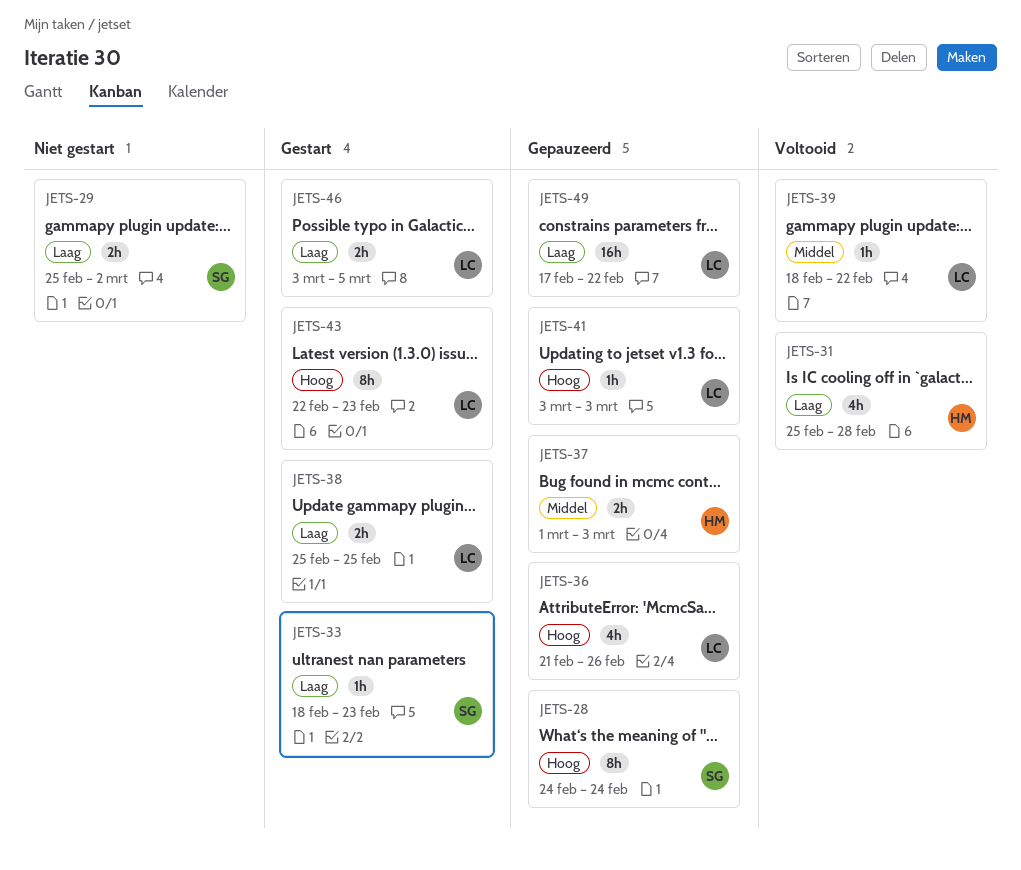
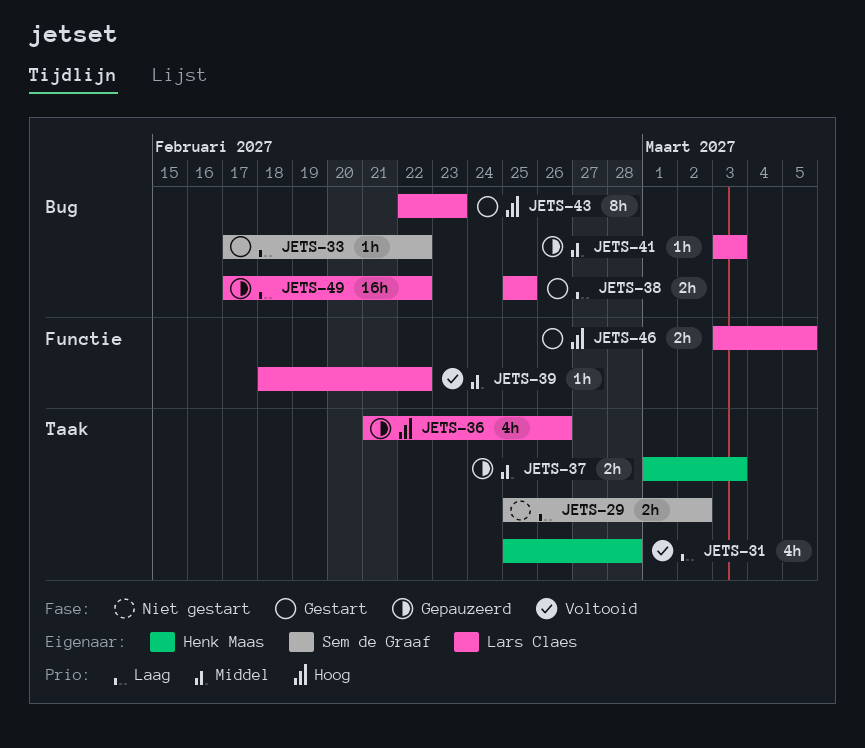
JETS-28: present -> none
JETS-33, start: Feb 18 -> Feb 17
JETS-33, due: Feb 23 -> Feb 22
JETS-41, priority: Hoog -> Middel
JETS-46, priority: Laag -> Hoog

